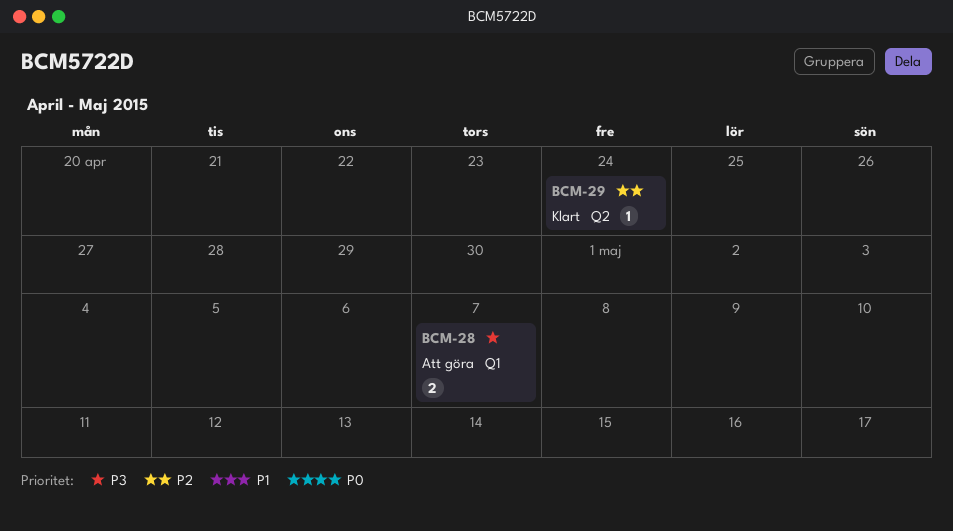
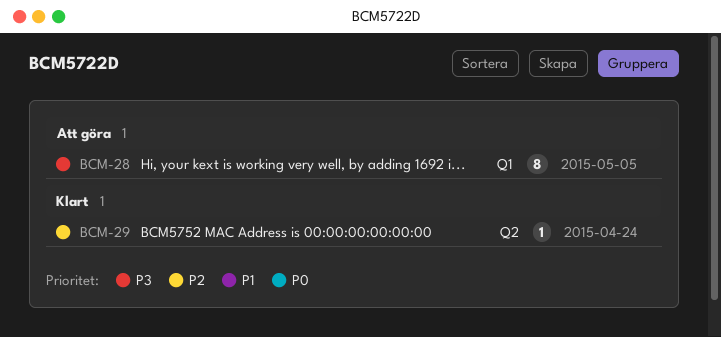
BCM-28, estimate: 2 -> 8
BCM-28, due: May 7 -> May 5

